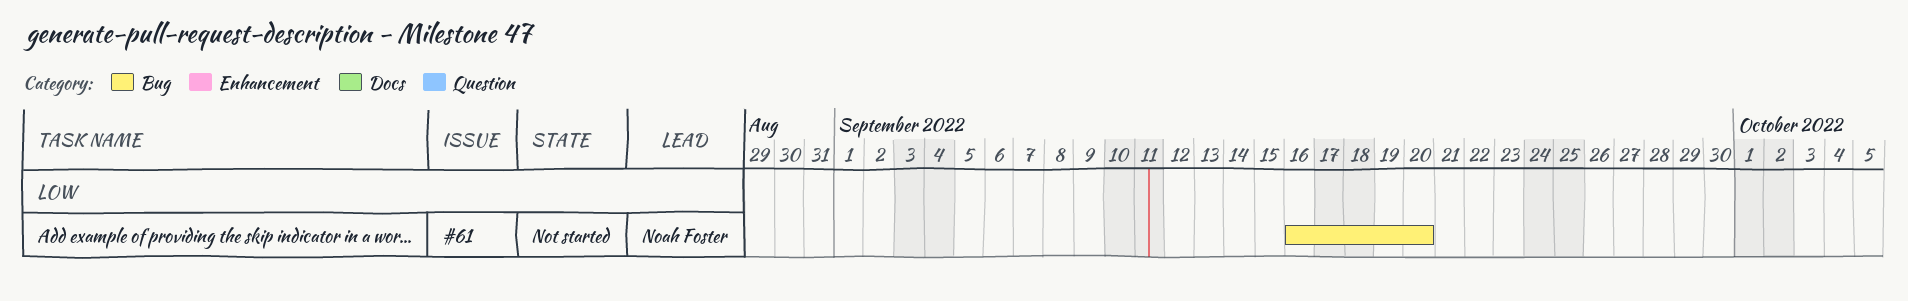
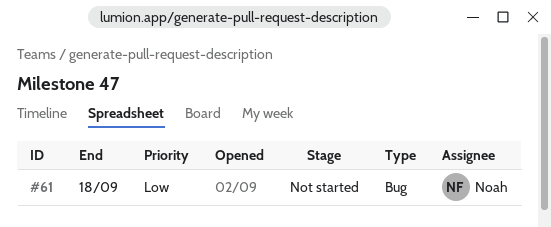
#61, due: Sep 20 -> Sep 18

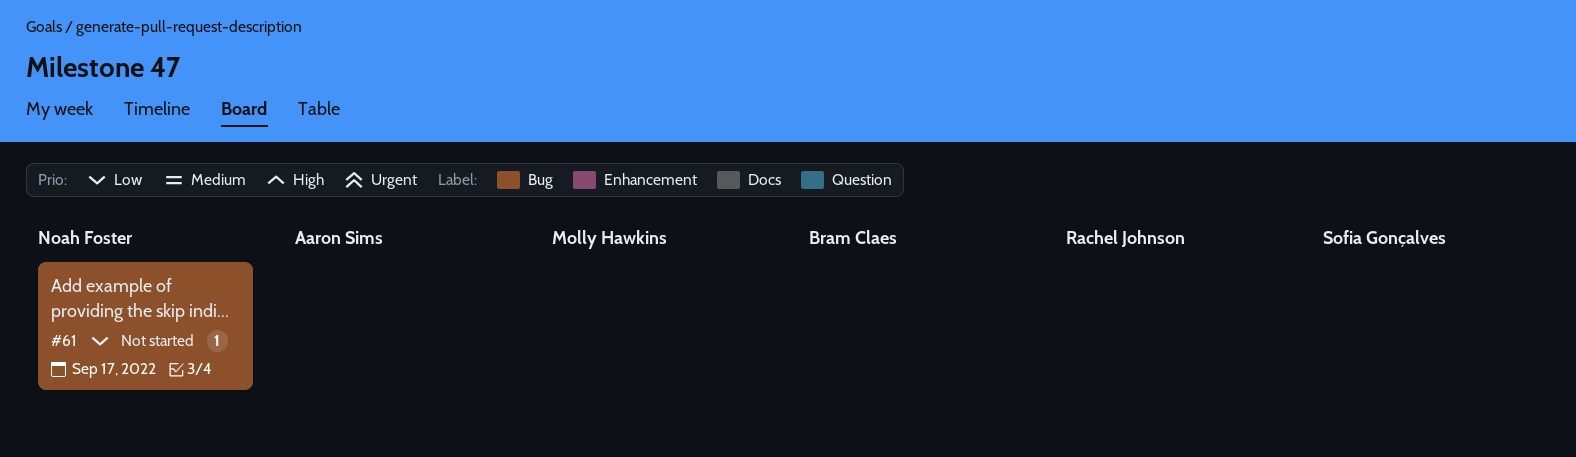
#61, due: Sep 18 -> Sep 17

